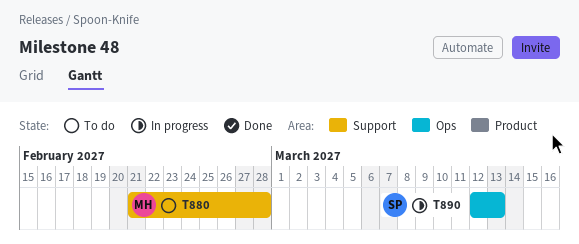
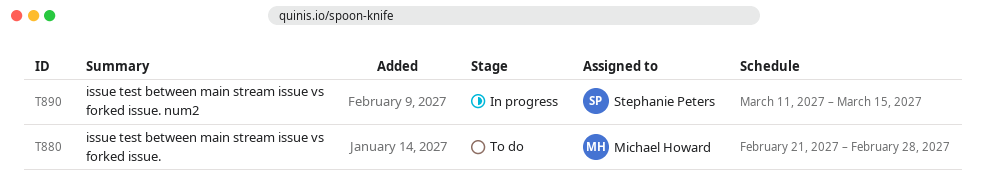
T890, start: Mar 12 -> Mar 11
T890, due: Mar 13 -> Mar 15

